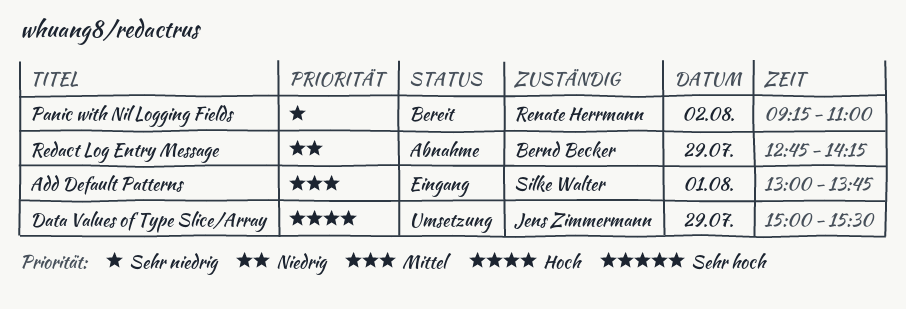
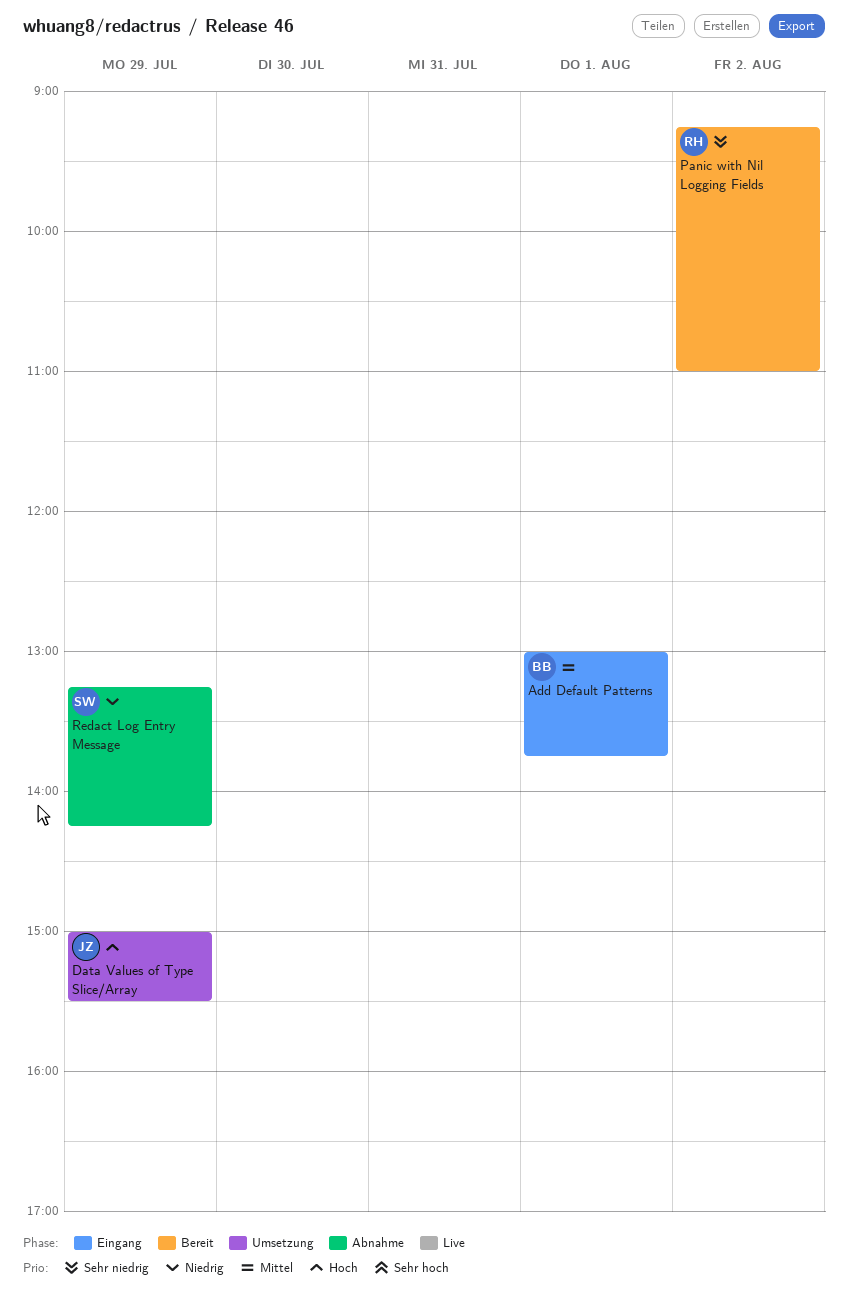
Add Default Patterns, owner: Silke Walter -> Bernd Becker
Redact Log Entry Message, owner: Bernd Becker -> Silke Walter
Redact Log Entry Message, begins: 12:45 -> 13:15

